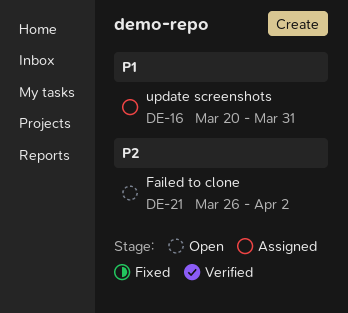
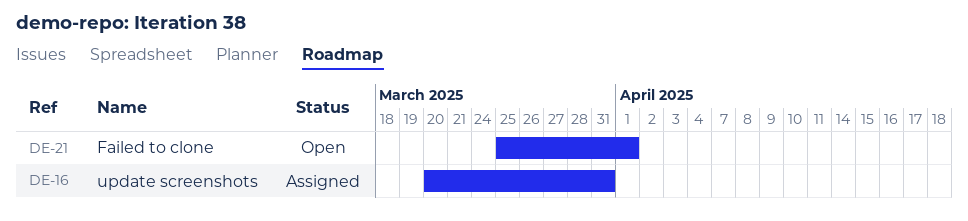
DE-21, start: Mar 26 -> Mar 25
DE-21, due: Apr 2 -> Apr 1

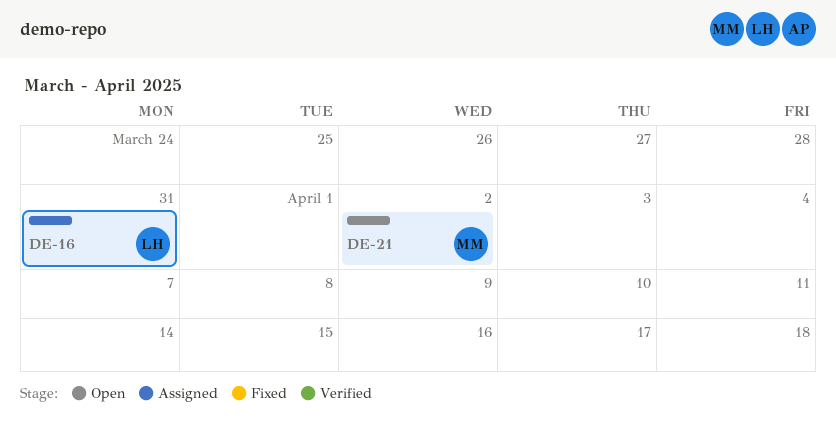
DE-21, due: Apr 1 -> Apr 2

